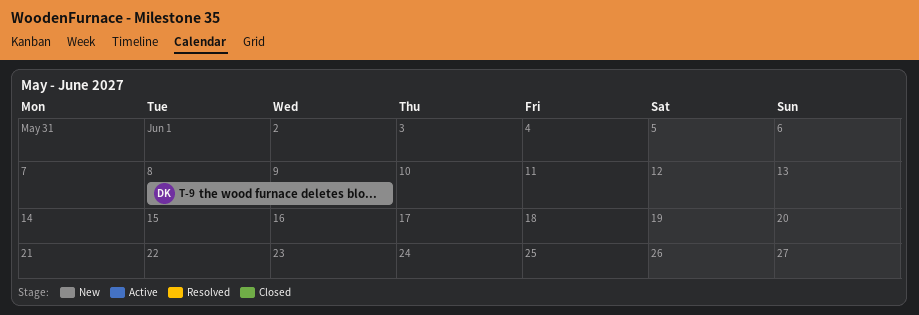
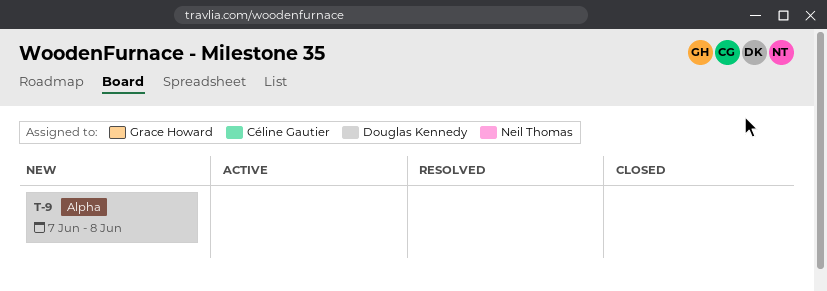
T-9, start: Jun 8 -> Jun 7
T-9, due: Jun 9 -> Jun 8

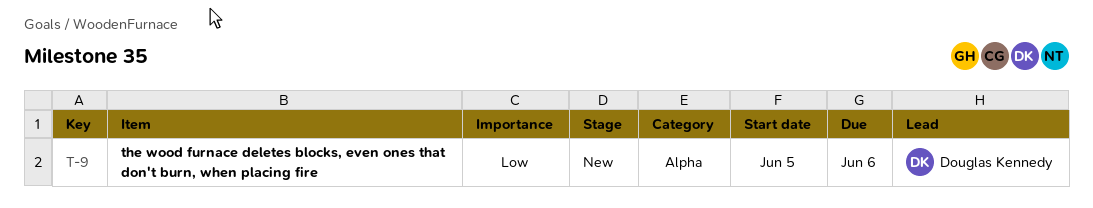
T-9, start: Jun 7 -> Jun 5
T-9, due: Jun 8 -> Jun 6

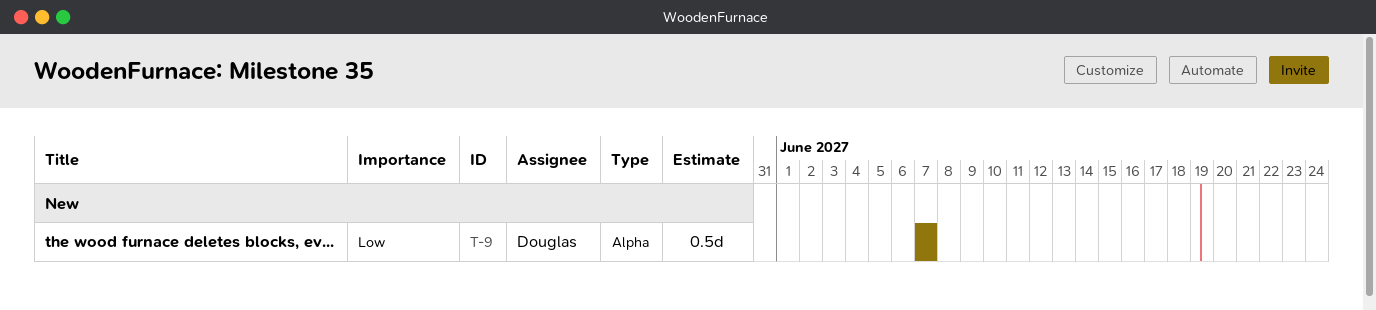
T-9, start: Jun 5 -> Jun 7
T-9, due: Jun 6 -> Jun 7

